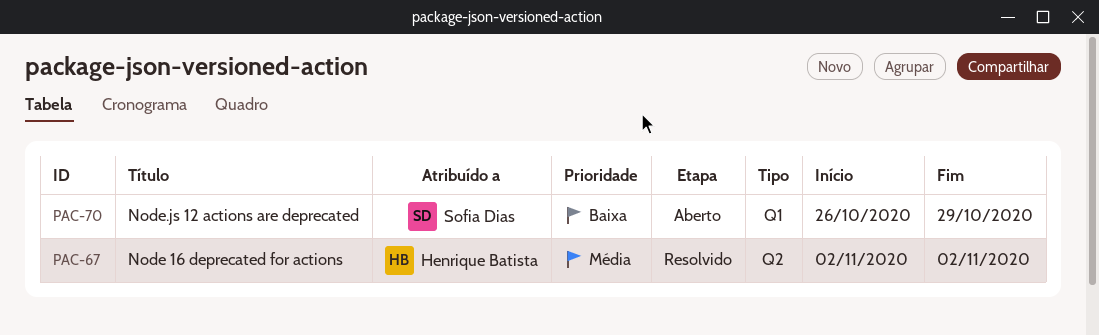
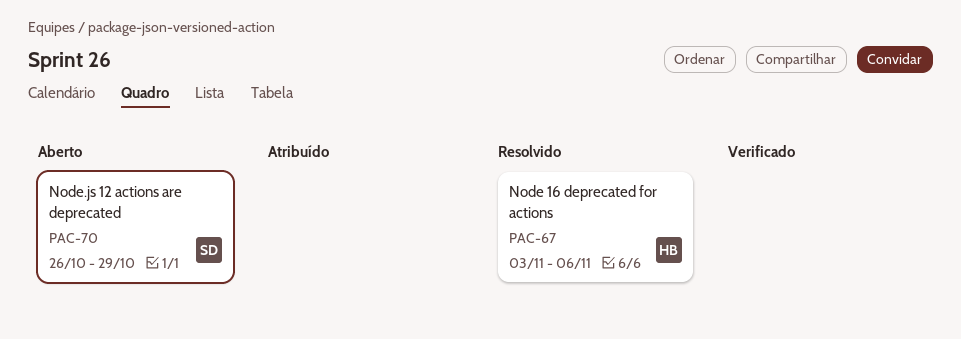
PAC-67, start: Nov 2 -> Nov 3
PAC-67, due: Nov 2 -> Nov 6

